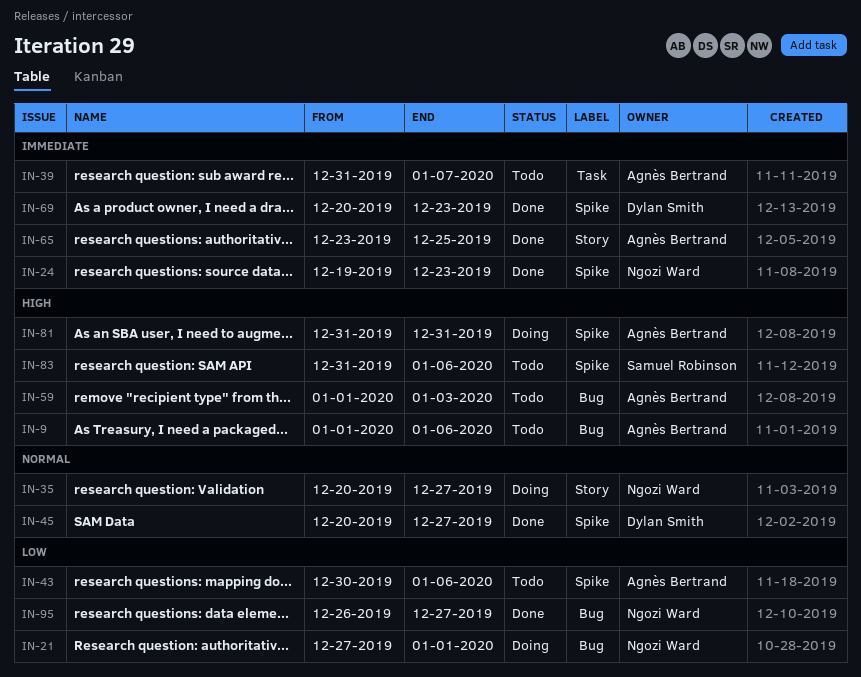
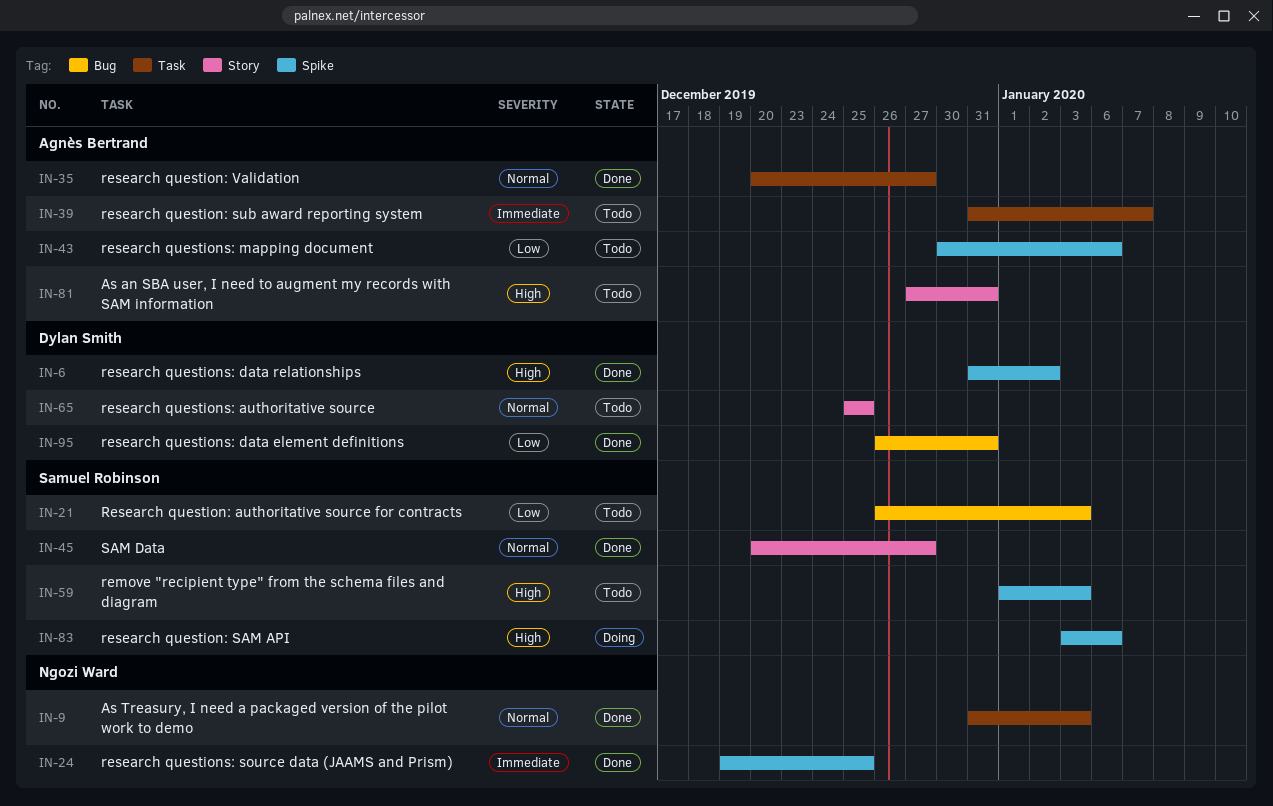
IN-6: none -> present
IN-9, status: Todo -> Done
IN-9, owner: Agnès Bertrand -> Ngozi Ward
IN-9, priority: High -> Normal
IN-9, label: Bug -> Task
IN-9, start: Jan 1 -> Dec 31
IN-9, due: Jan 6 -> Jan 3
IN-21, status: Doing -> Todo
IN-21, owner: Ngozi Ward -> Samuel Robinson
IN-21, start: Dec 27 -> Dec 26
IN-21, due: Jan 1 -> Jan 3
IN-24, due: Dec 23 -> Dec 25
IN-35, status: Doing -> Done
IN-35, owner: Ngozi Ward -> Agnès Bertrand
IN-35, label: Story -> Task
IN-45, owner: Dylan Smith -> Samuel Robinson
IN-45, label: Spike -> Story
IN-59, owner: Agnès Bertrand -> Samuel Robinson
IN-59, label: Bug -> Spike
IN-65, status: Done -> Todo
IN-65, owner: Agnès Bertrand -> Dylan Smith
IN-65, priority: Immediate -> Normal
IN-65, start: Dec 23 -> Dec 25
IN-69: present -> none
IN-81, status: Doing -> Todo
IN-81, label: Spike -> Story
IN-81, start: Dec 31 -> Dec 27
IN-83, status: Todo -> Doing
IN-83, start: Dec 31 -> Jan 3
IN-95, owner: Ngozi Ward -> Dylan Smith
IN-95, due: Dec 27 -> Dec 31

